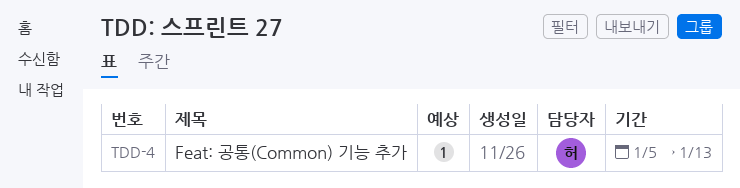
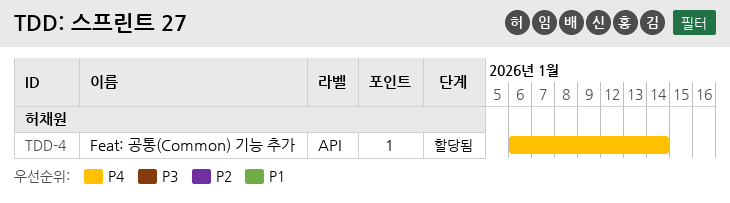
TDD-4, start: Jan 5 -> Jan 6
TDD-4, due: Jan 13 -> Jan 14

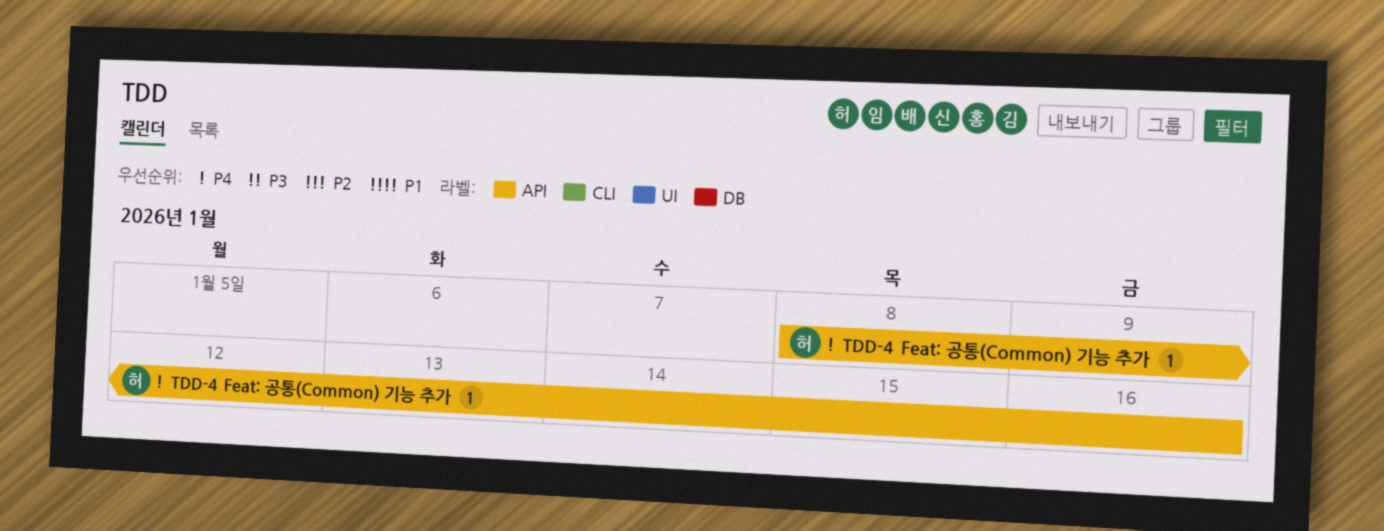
TDD-4, start: Jan 6 -> Jan 8
TDD-4, due: Jan 14 -> Jan 16

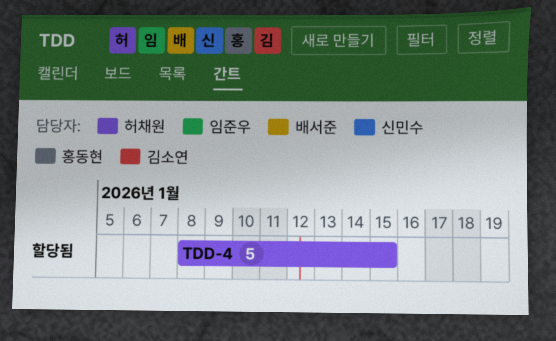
TDD-4, estimate: 1 -> 5
TDD-4, due: Jan 16 -> Jan 15

